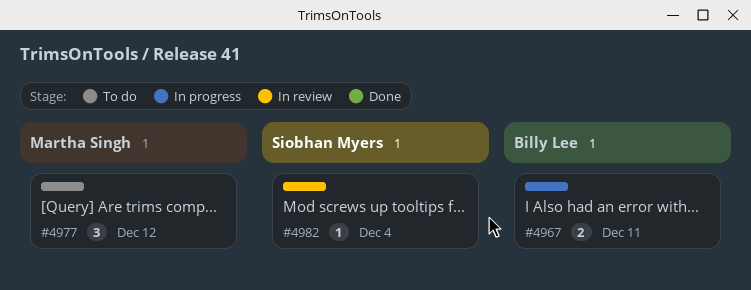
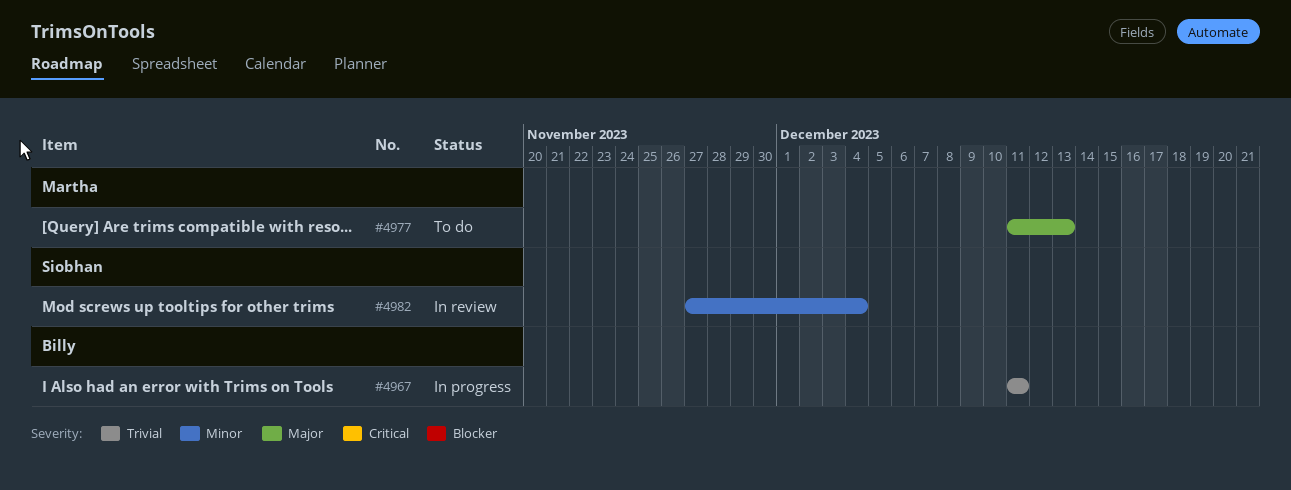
#4977, due: Dec 12 -> Dec 13

